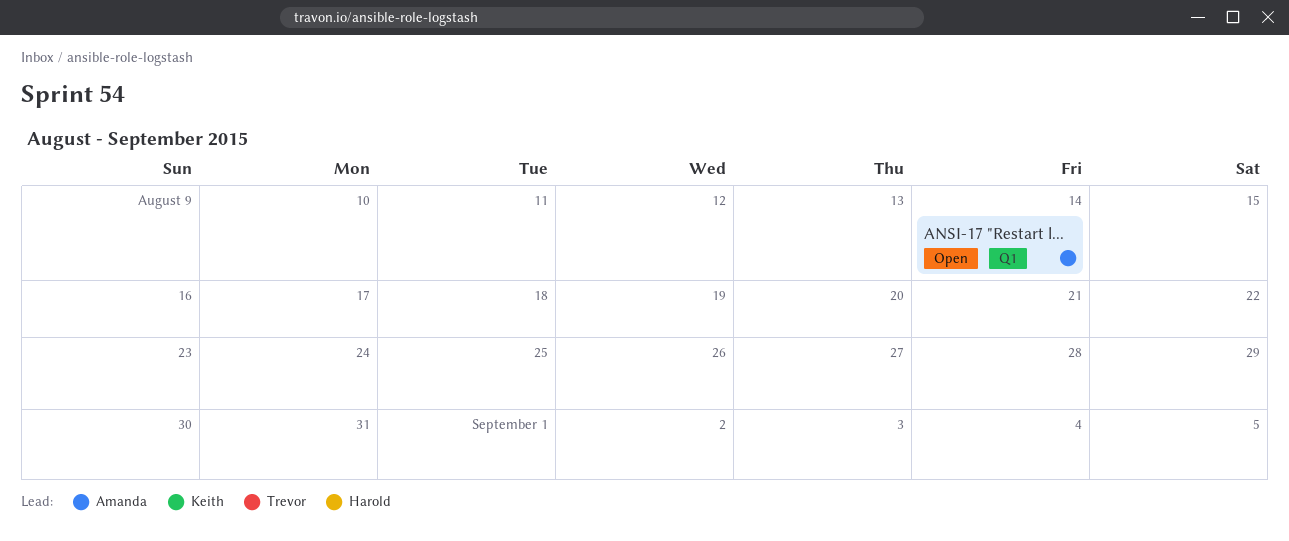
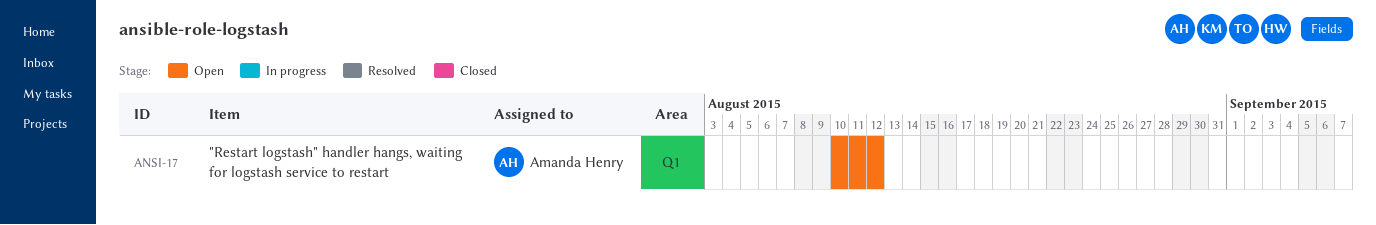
ANSI-17, due: Aug 14 -> Aug 12

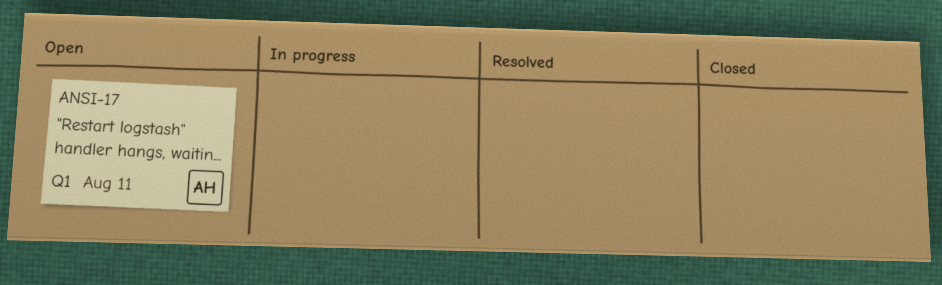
ANSI-17, due: Aug 12 -> Aug 11

